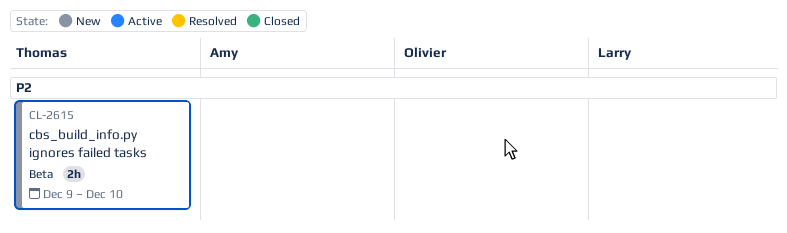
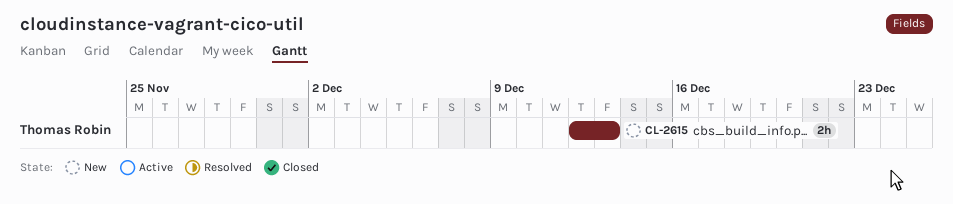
CL-2615, start: Dec 9 -> Dec 12
CL-2615, due: Dec 10 -> Dec 13

